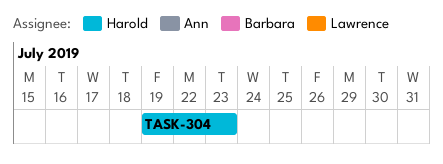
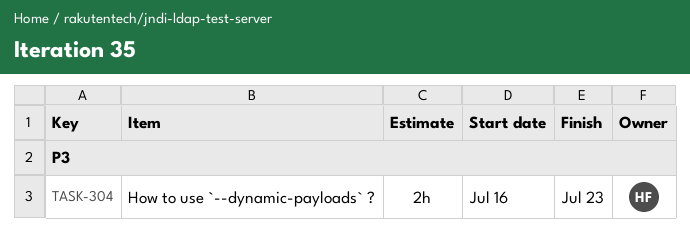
TASK-304, start: Jul 19 -> Jul 16

